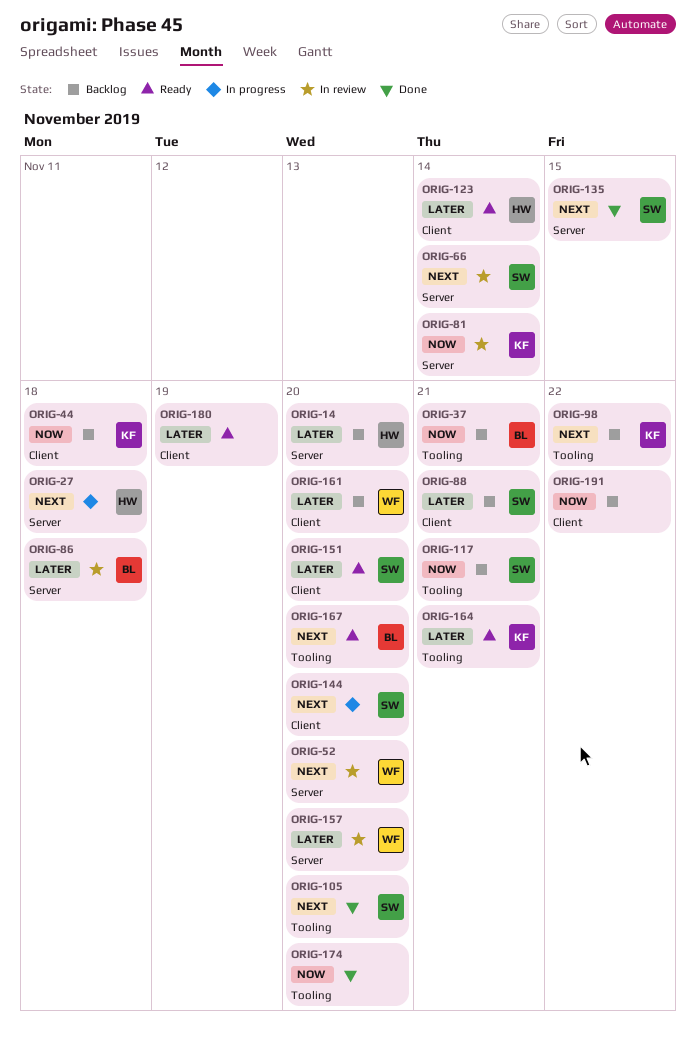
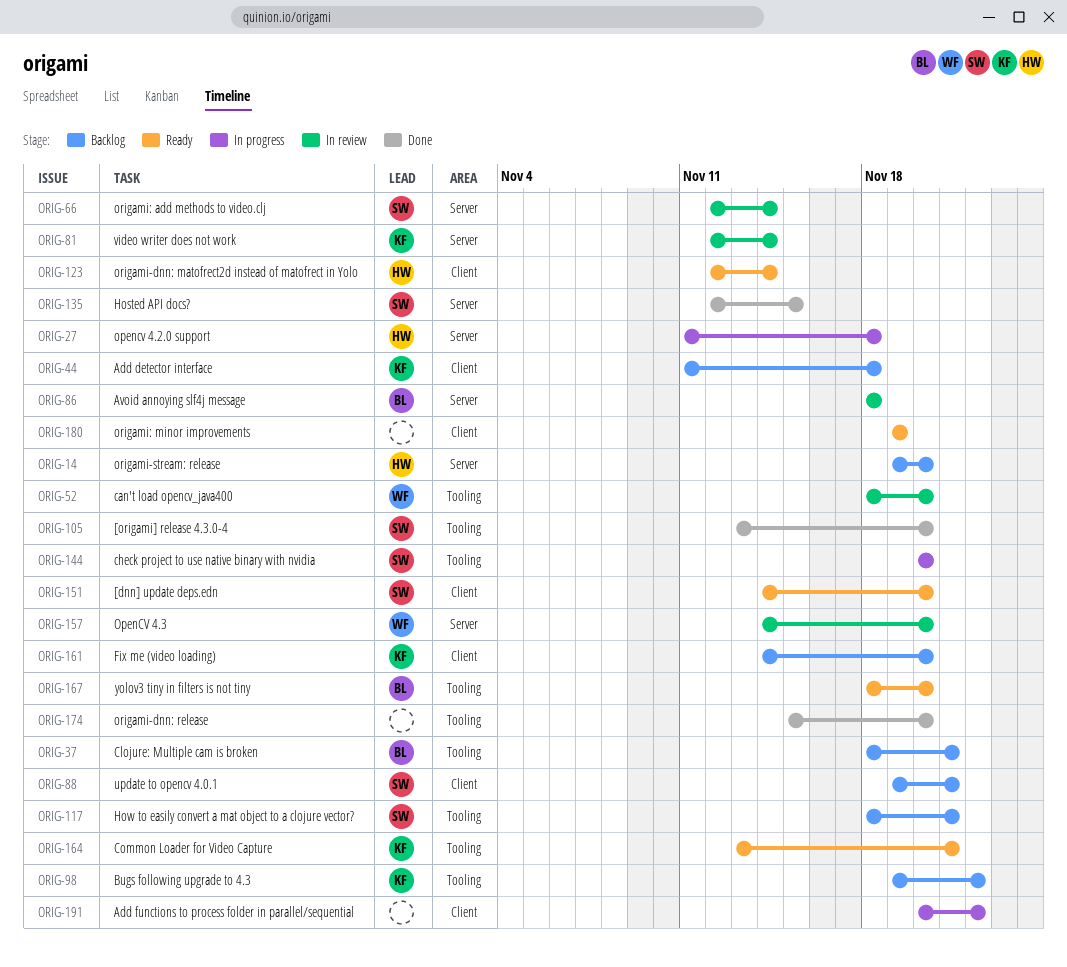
ORIG-52, label: Server -> Tooling
ORIG-144, label: Client -> Tooling
ORIG-161, owner: WF -> KF
ORIG-191, status: Backlog -> In progress

